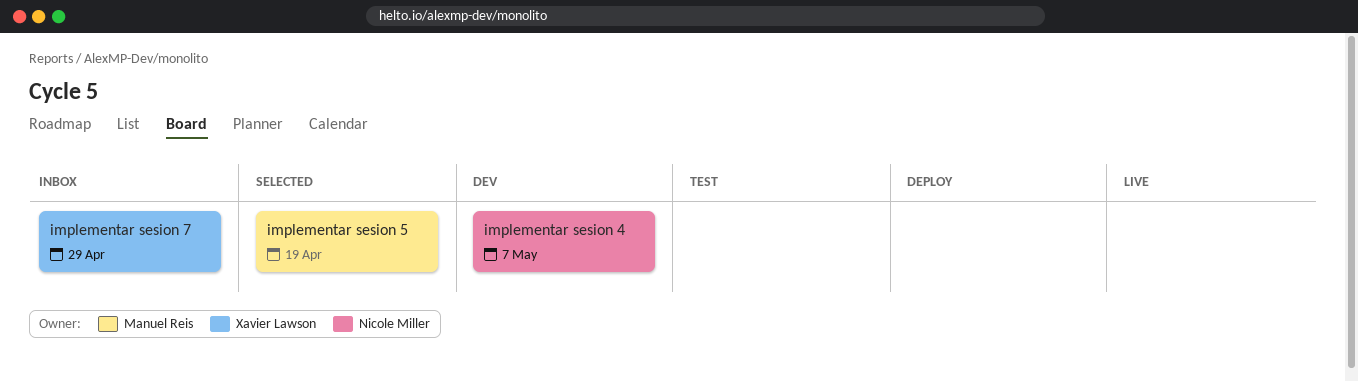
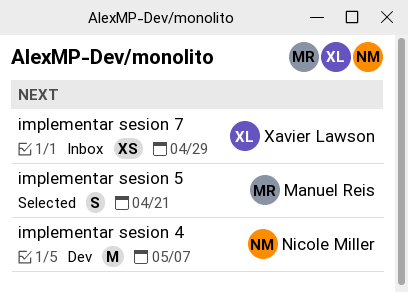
implementar sesion 5, due: Apr 19 -> Apr 21

